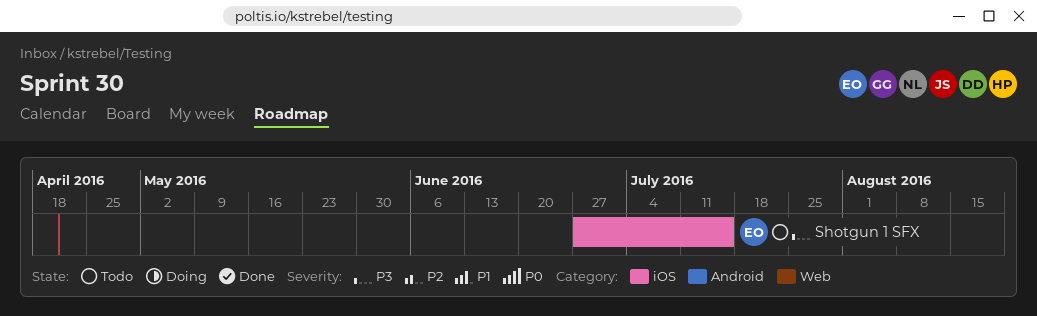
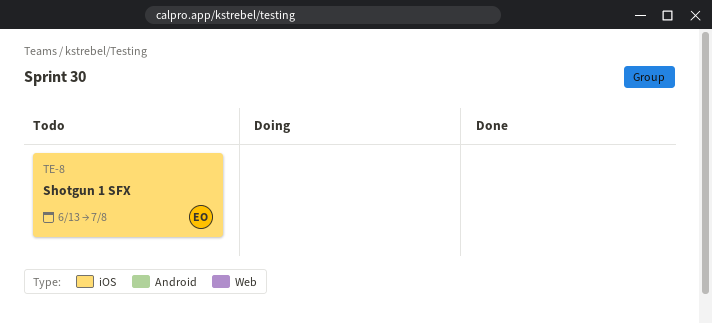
Shotgun 1 SFX, start: Jun 27 -> Jun 13
Shotgun 1 SFX, due: Jul 15 -> Jul 8

